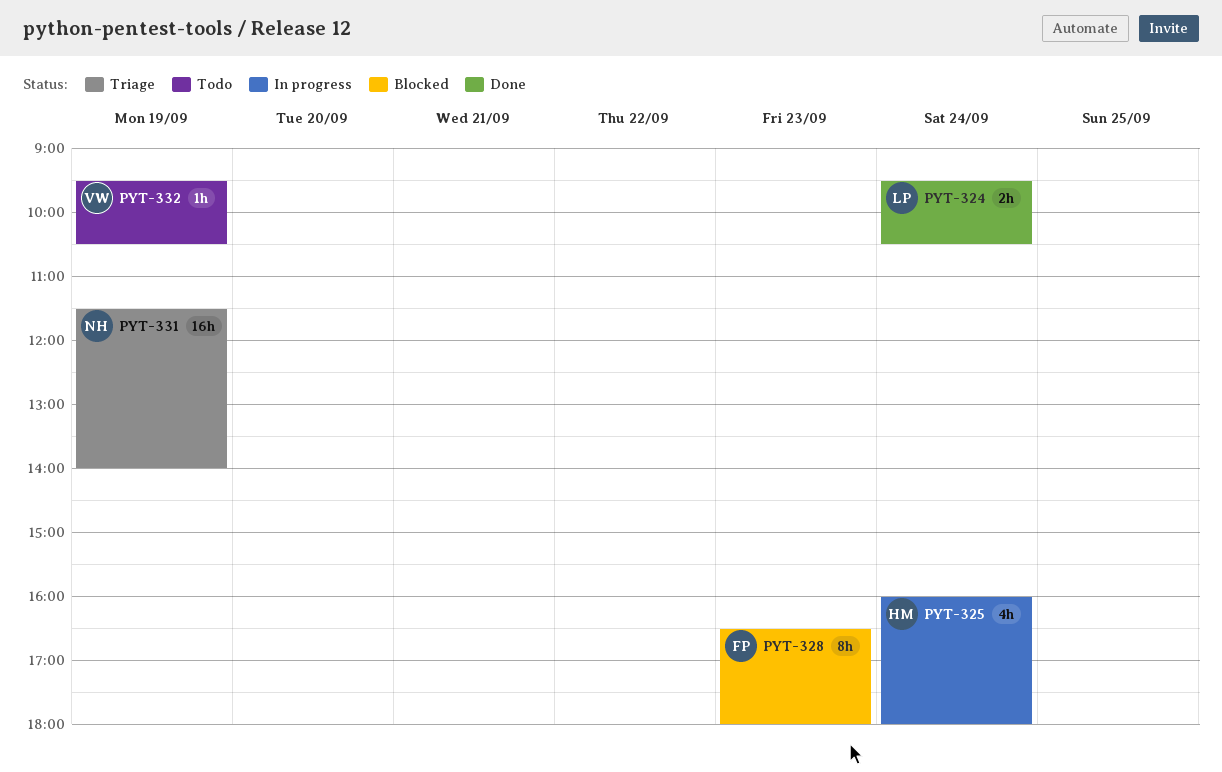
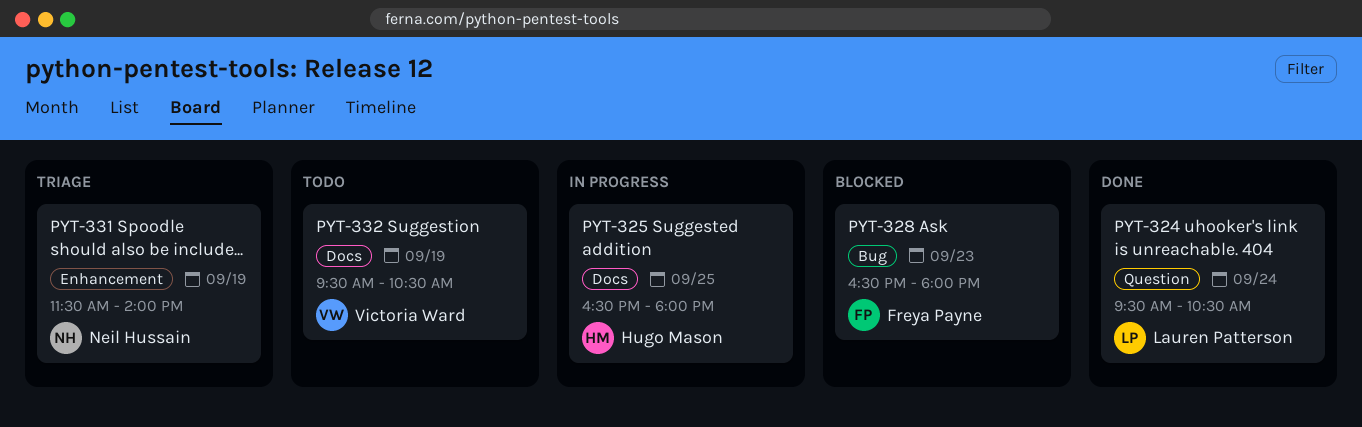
PYT-325, day: Sep 24 -> Sep 25
PYT-325, begins: 16:00 -> 16:30

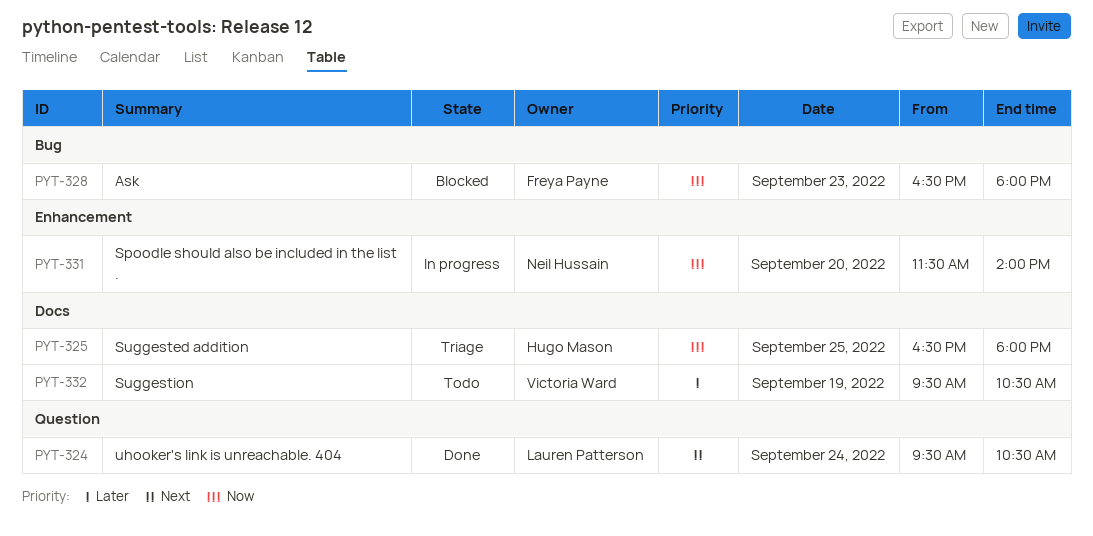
PYT-325, status: In progress -> Triage
PYT-331, status: Triage -> In progress
PYT-331, day: Sep 19 -> Sep 20

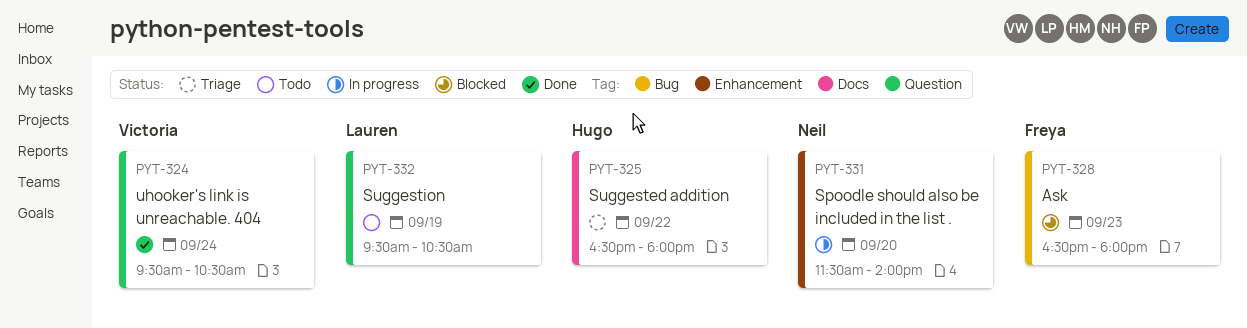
PYT-324, owner: Lauren Patterson -> Victoria Ward
PYT-325, day: Sep 25 -> Sep 22
PYT-332, owner: Victoria Ward -> Lauren Patterson
PYT-332, label: Docs -> Question

